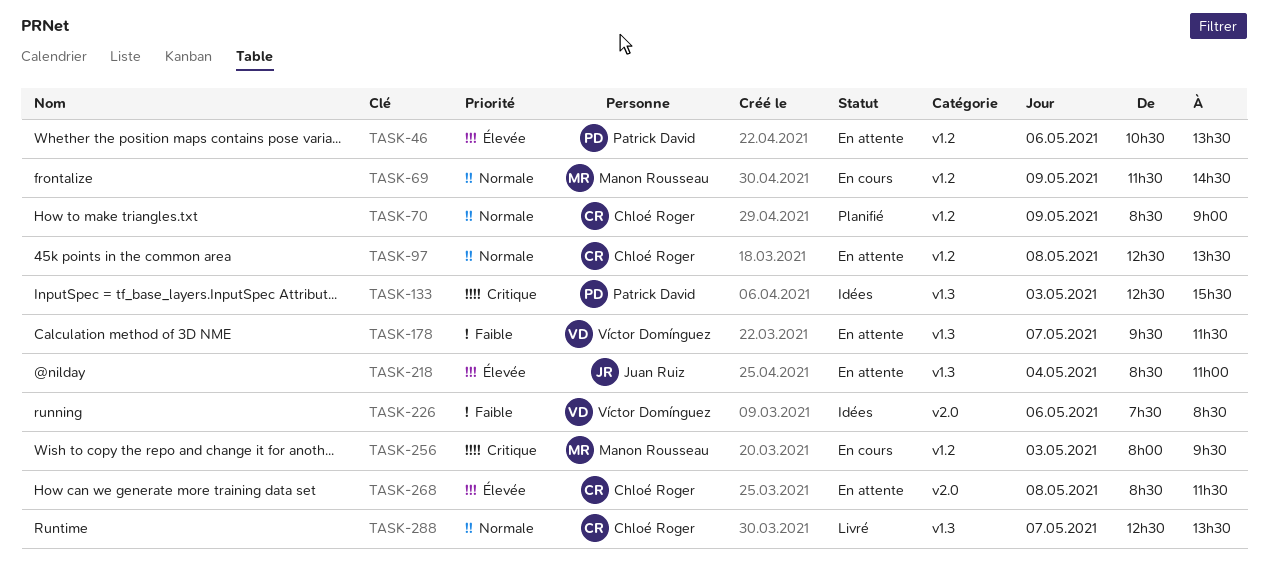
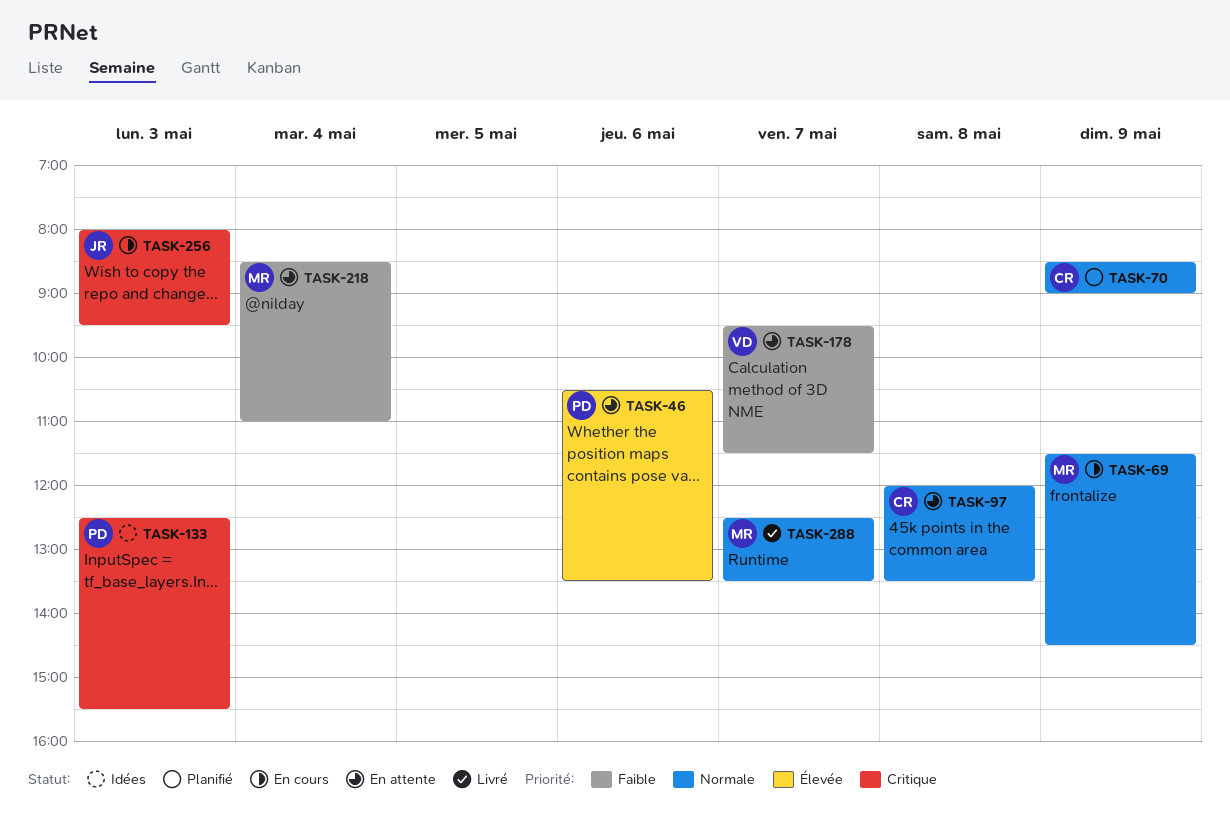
TASK-97, begins: 12:30 -> 12:00
TASK-218, owner: Juan Ruiz -> Manon Rousseau
TASK-218, priority: Élevée -> Faible
TASK-226: present -> none
TASK-256, owner: Manon Rousseau -> Juan Ruiz
TASK-268: present -> none
TASK-288, owner: Chloé Roger -> Manon Rousseau

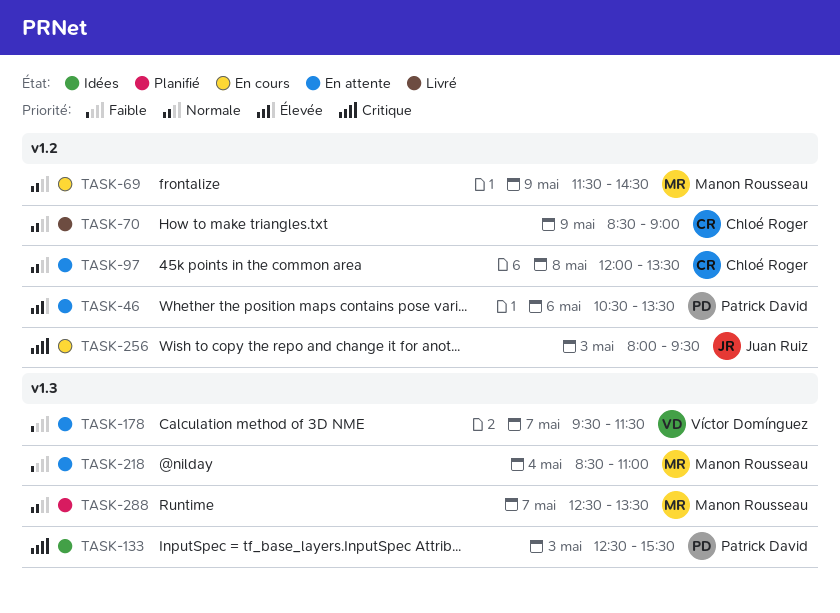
TASK-70, status: Planifié -> Livré
TASK-288, status: Livré -> Planifié

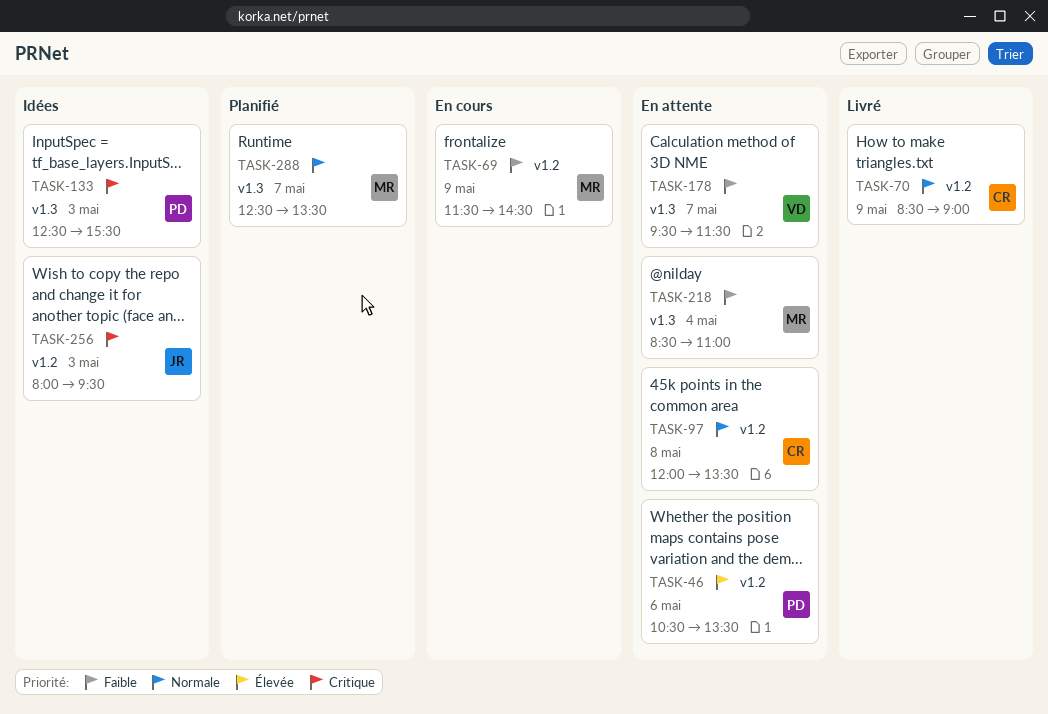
TASK-69, priority: Normale -> Faible
TASK-256, status: En cours -> Idées

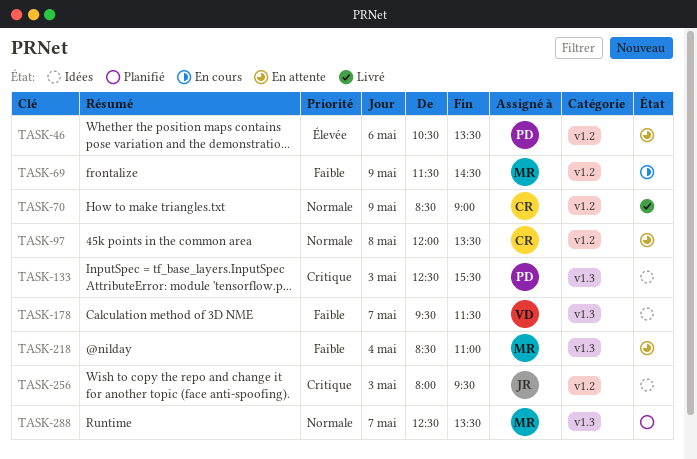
TASK-178, status: En attente -> Idées

